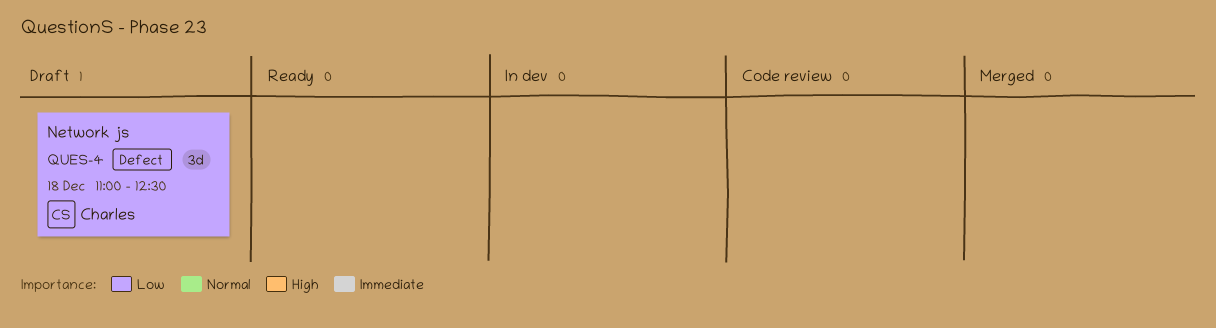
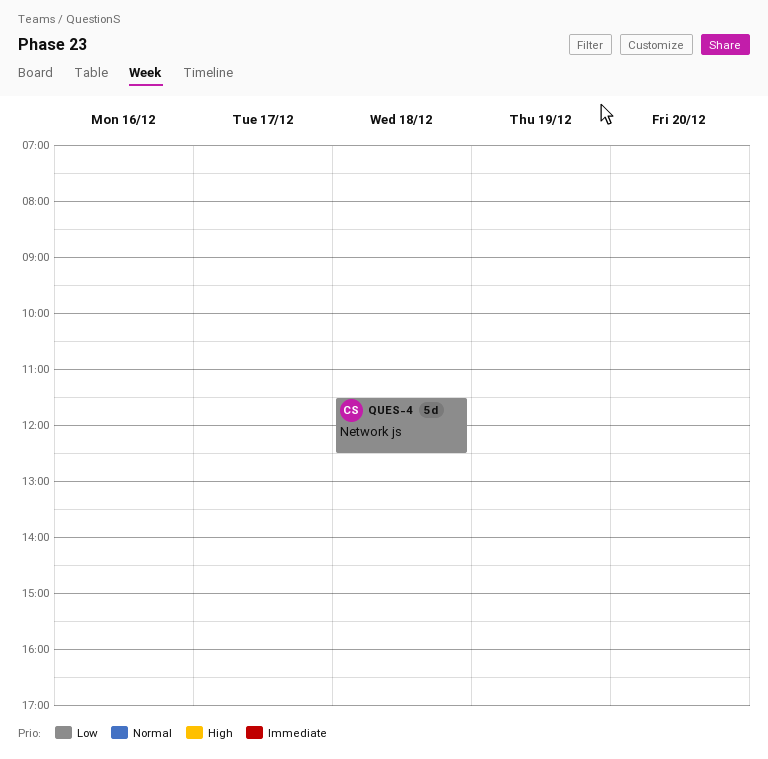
QUES-4, estimate: 3d -> 5d
QUES-4, begins: 11:00 -> 11:30

